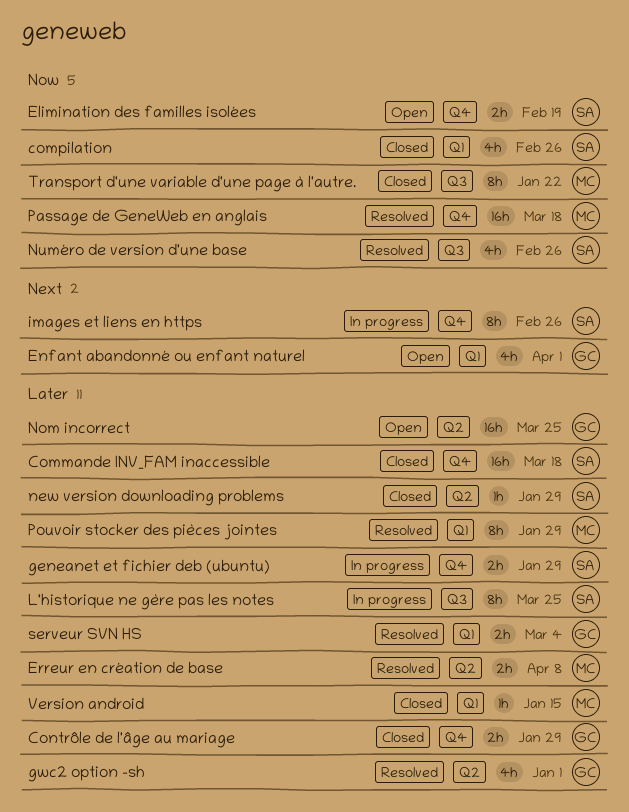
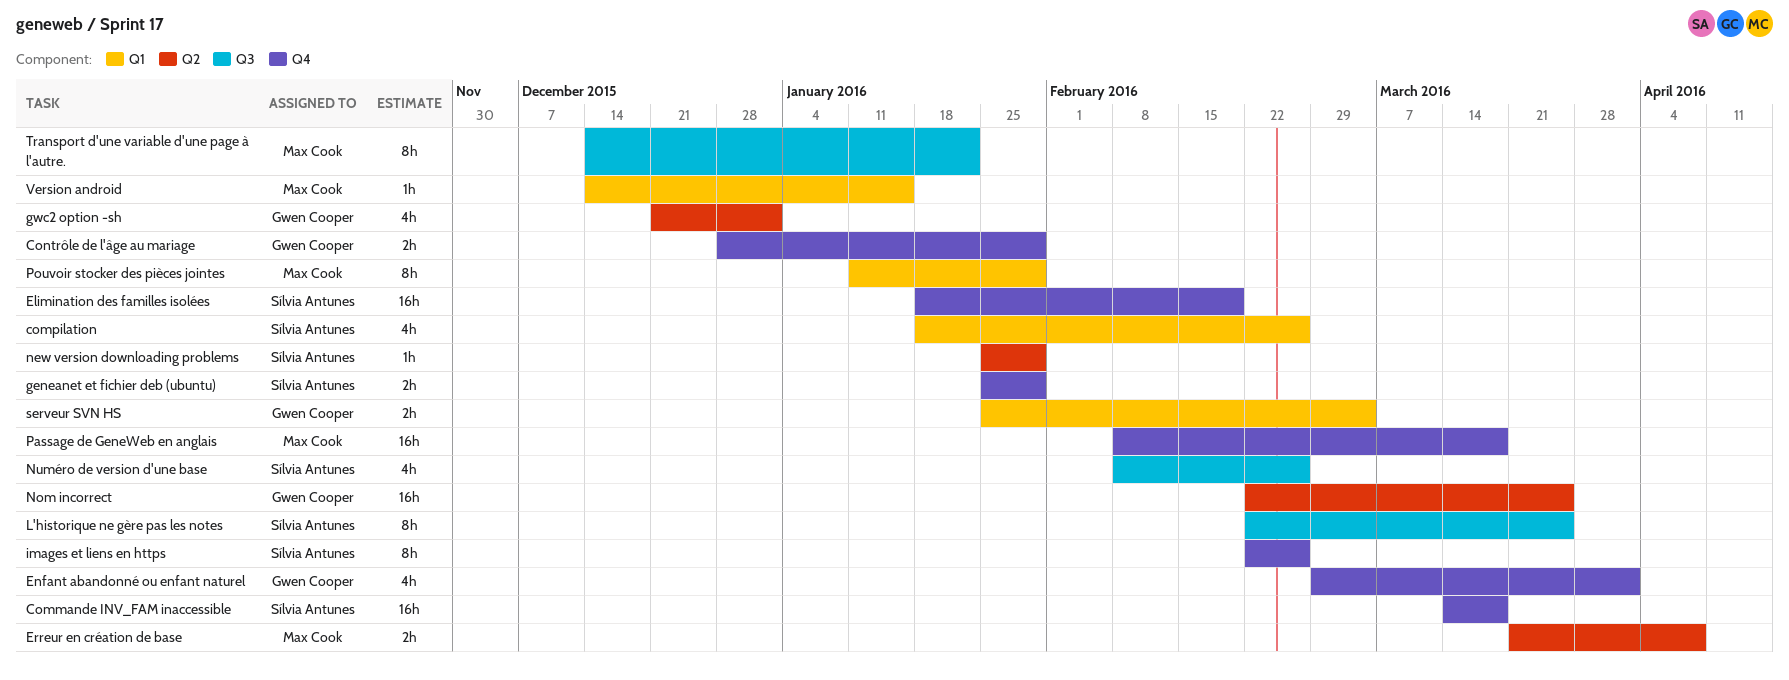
Elimination des familles isolées, estimate: 2h -> 16h
Enfant abandonné ou enfant naturel, label: Q1 -> Q4

